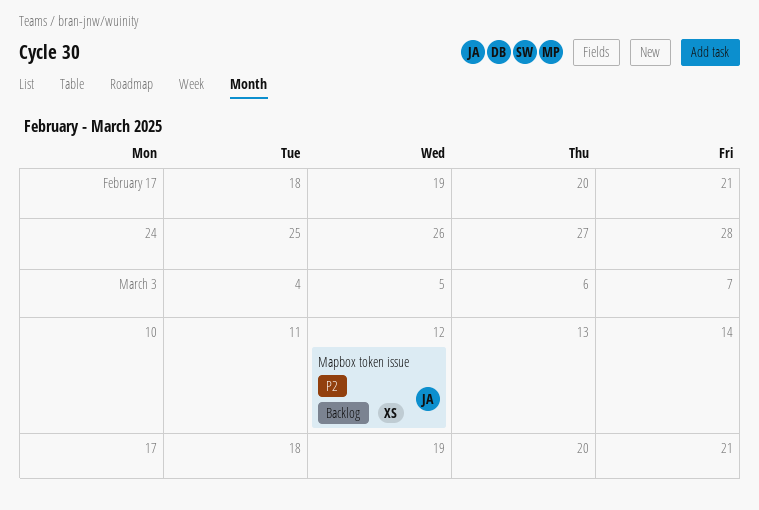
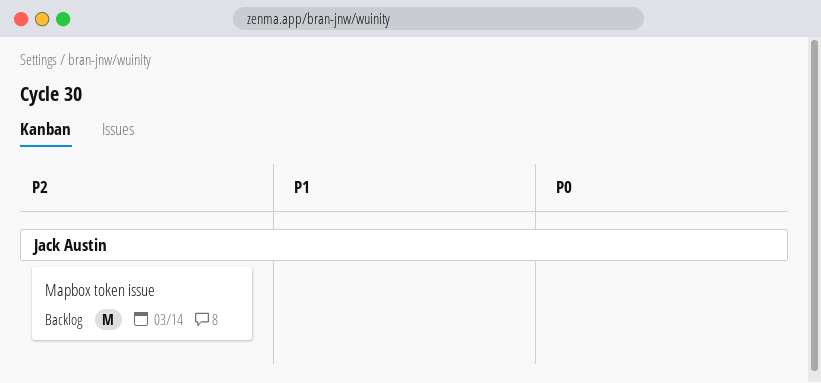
Mapbox token issue, estimate: XS -> M
Mapbox token issue, due: Mar 12 -> Mar 14

